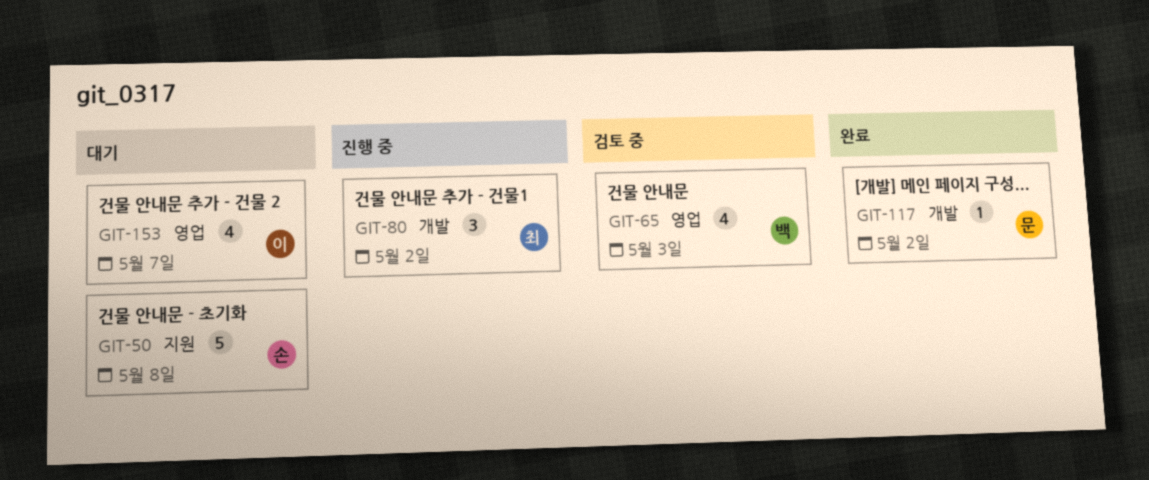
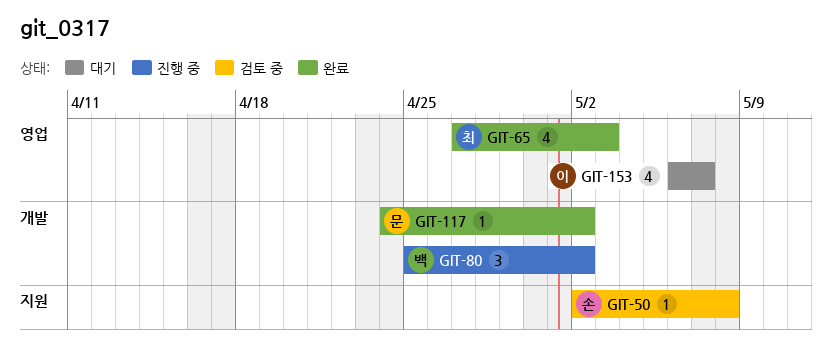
GIT-50, status: 대기 -> 검토 중
GIT-50, estimate: 5 -> 1
GIT-65, status: 검토 중 -> 완료
GIT-65, owner: 백 -> 최
GIT-80, owner: 최 -> 백

